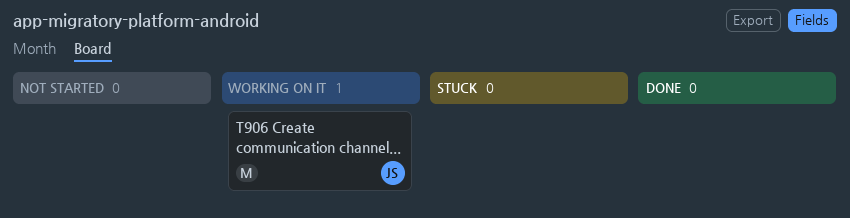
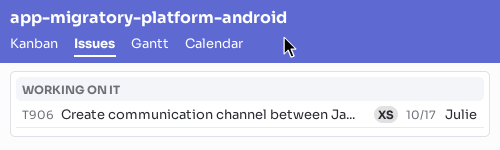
T906, estimate: M -> XS

